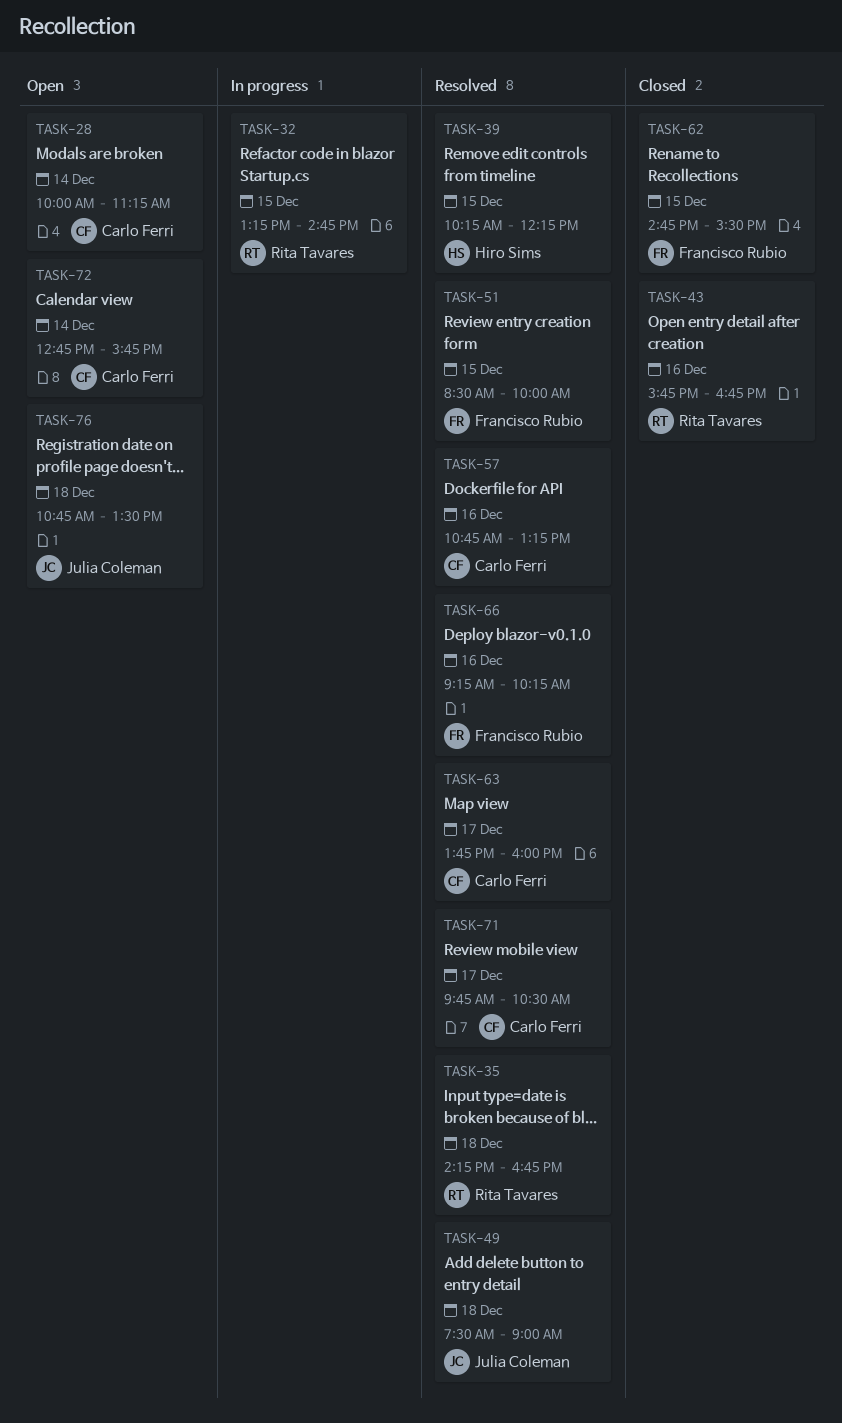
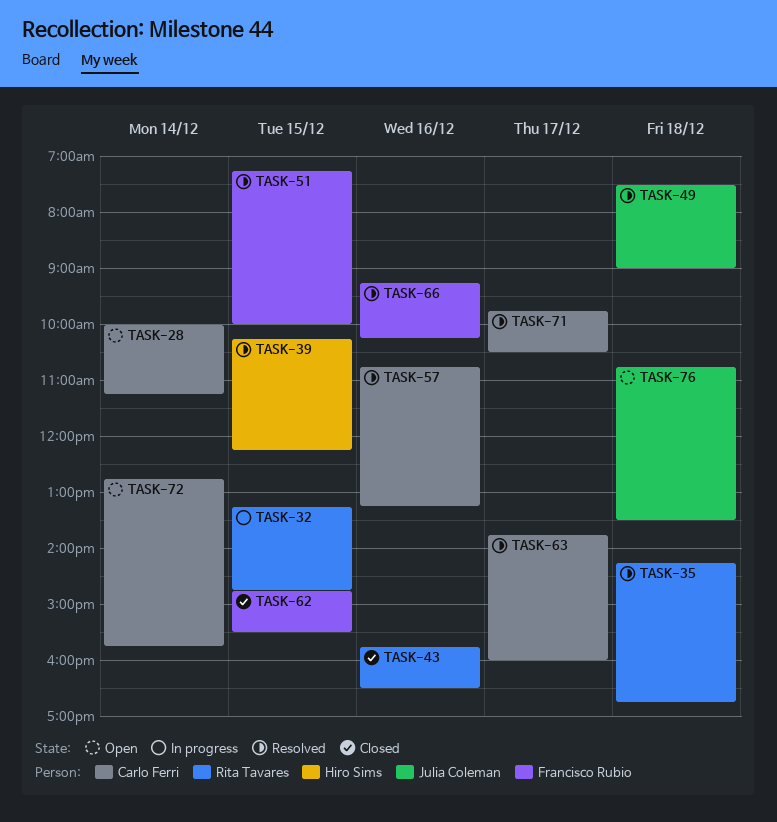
TASK-43, ends: 16:45 -> 16:30
TASK-51, begins: 08:30 -> 07:15

